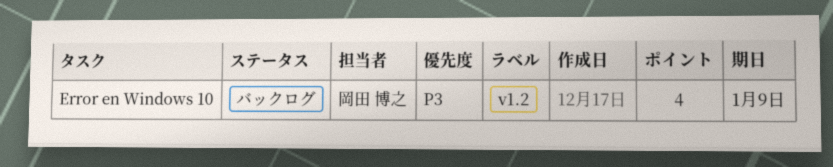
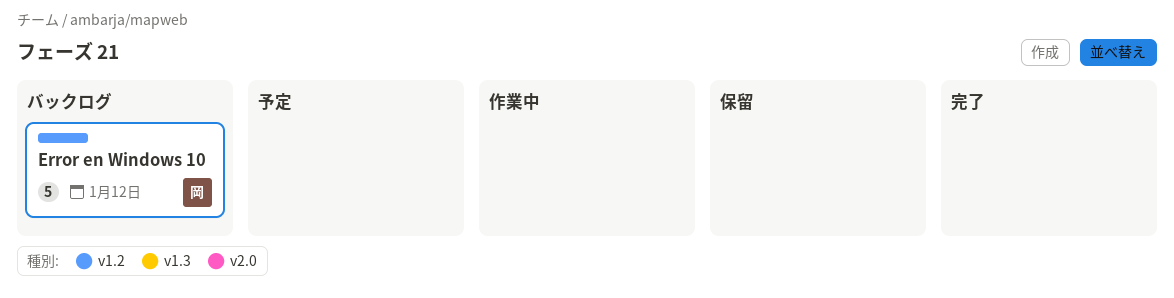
Error en Windows 10, estimate: 4 -> 5
Error en Windows 10, due: Jan 9 -> Jan 12

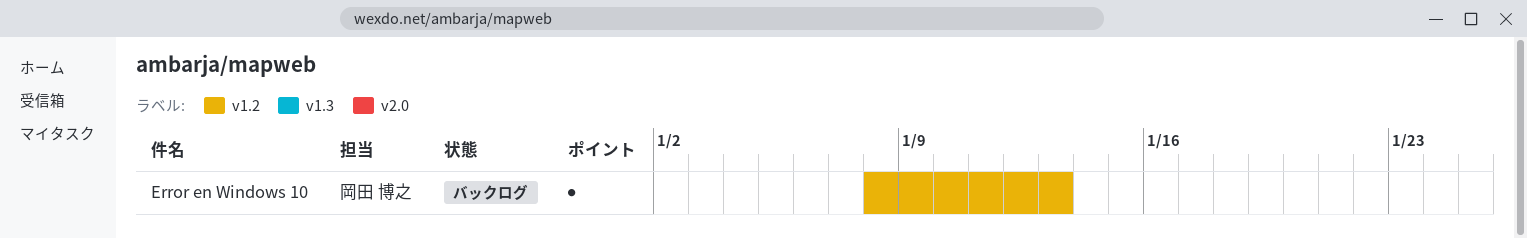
Error en Windows 10, estimate: 5 -> 1
Error en Windows 10, due: Jan 12 -> Jan 13

